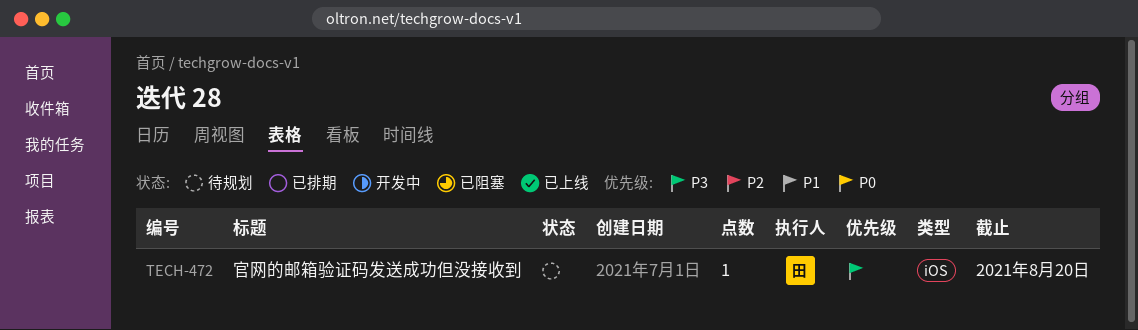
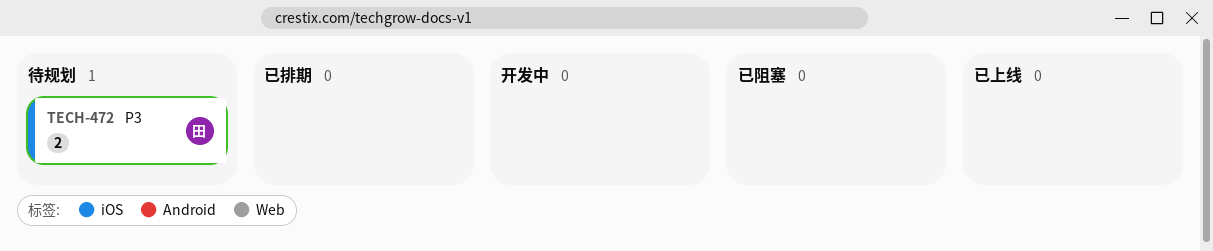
TECH-472, estimate: 1 -> 2

